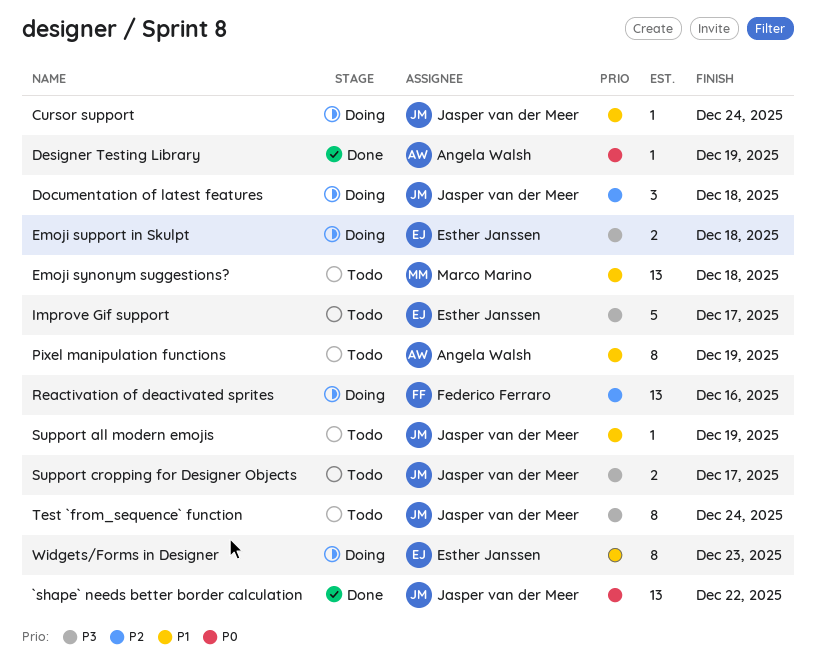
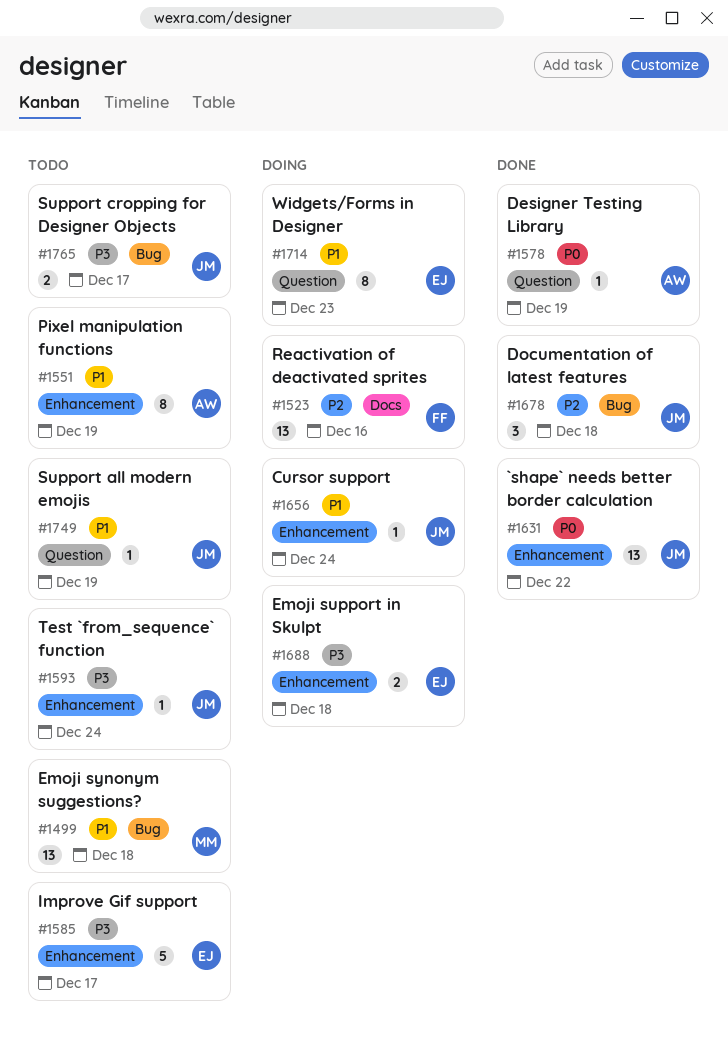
Documentation of latest features, status: Doing -> Done
Test `from_sequence` function, estimate: 8 -> 1

